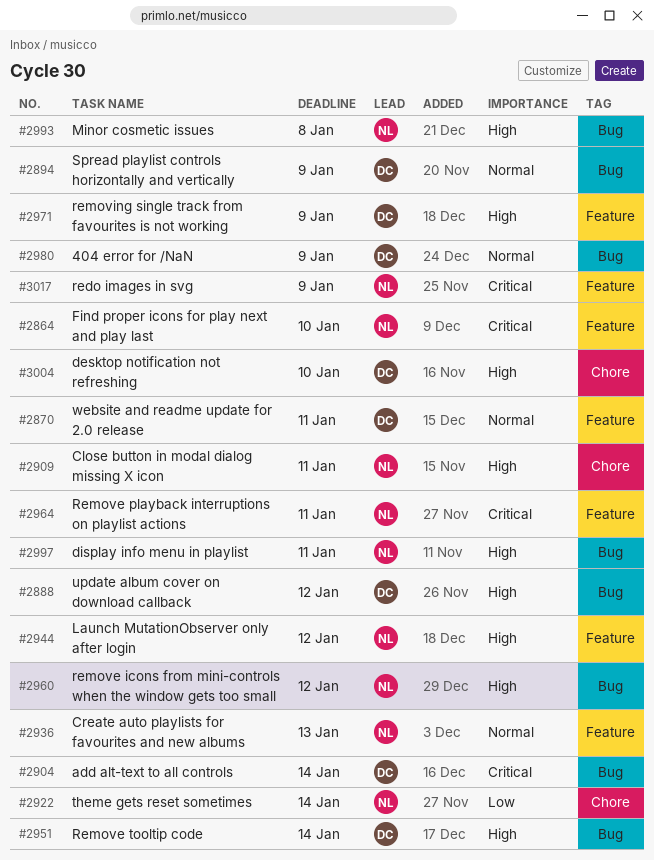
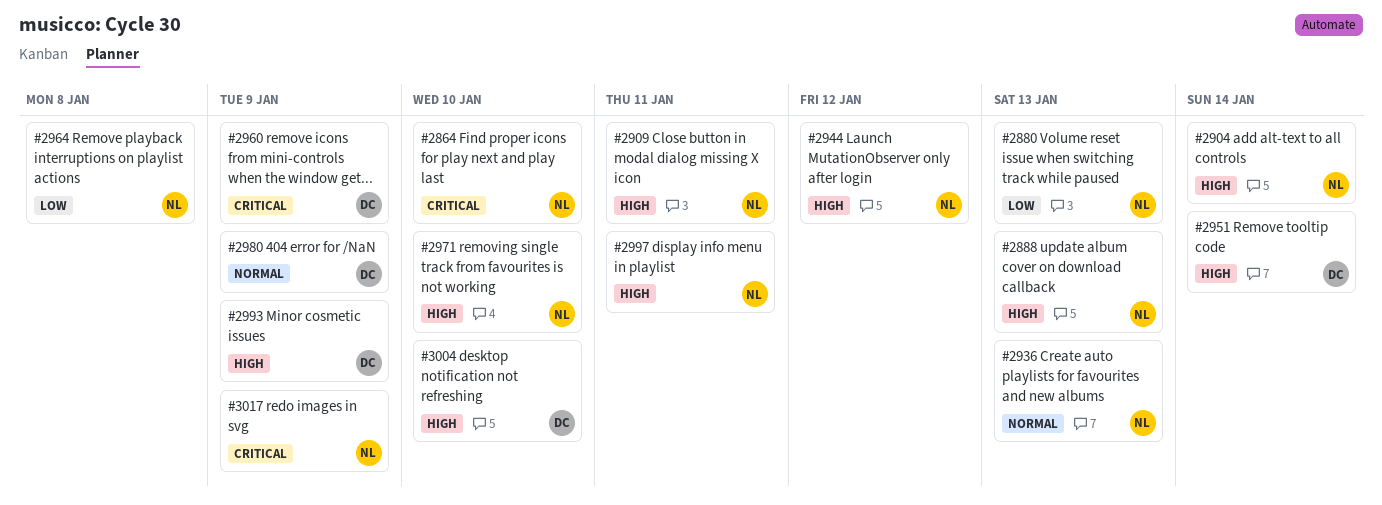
#2870: present -> none
#2880: none -> present
#2888, owner: DC -> NL
#2888, due: Jan 12 -> Jan 13
#2894: present -> none
#2904, owner: DC -> NL
#2904, priority: Critical -> High
#2922: present -> none
#2960, owner: NL -> DC
#2960, priority: High -> Critical
#2960, due: Jan 12 -> Jan 9
#2964, priority: Critical -> Low
#2964, due: Jan 11 -> Jan 8
#2971, owner: DC -> NL
#2971, due: Jan 9 -> Jan 10
#2993, owner: NL -> DC
#2993, due: Jan 8 -> Jan 9

